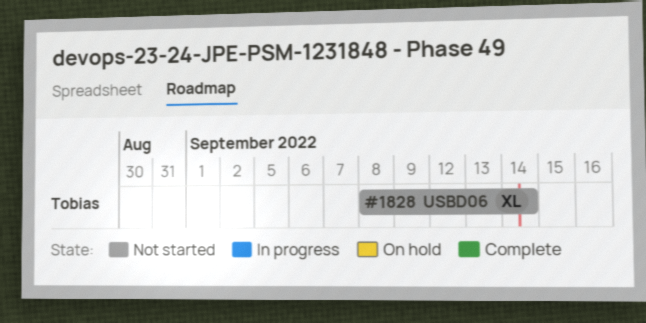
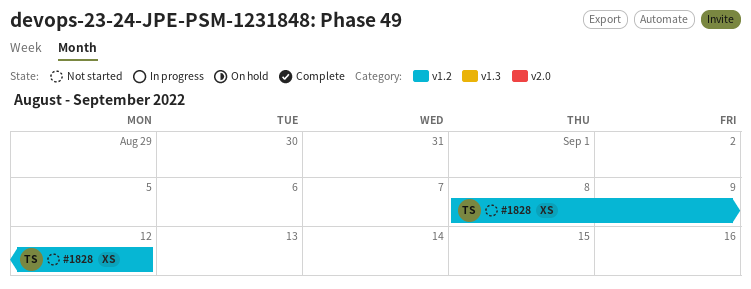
#1828, estimate: XL -> XS
#1828, due: Sep 14 -> Sep 12

